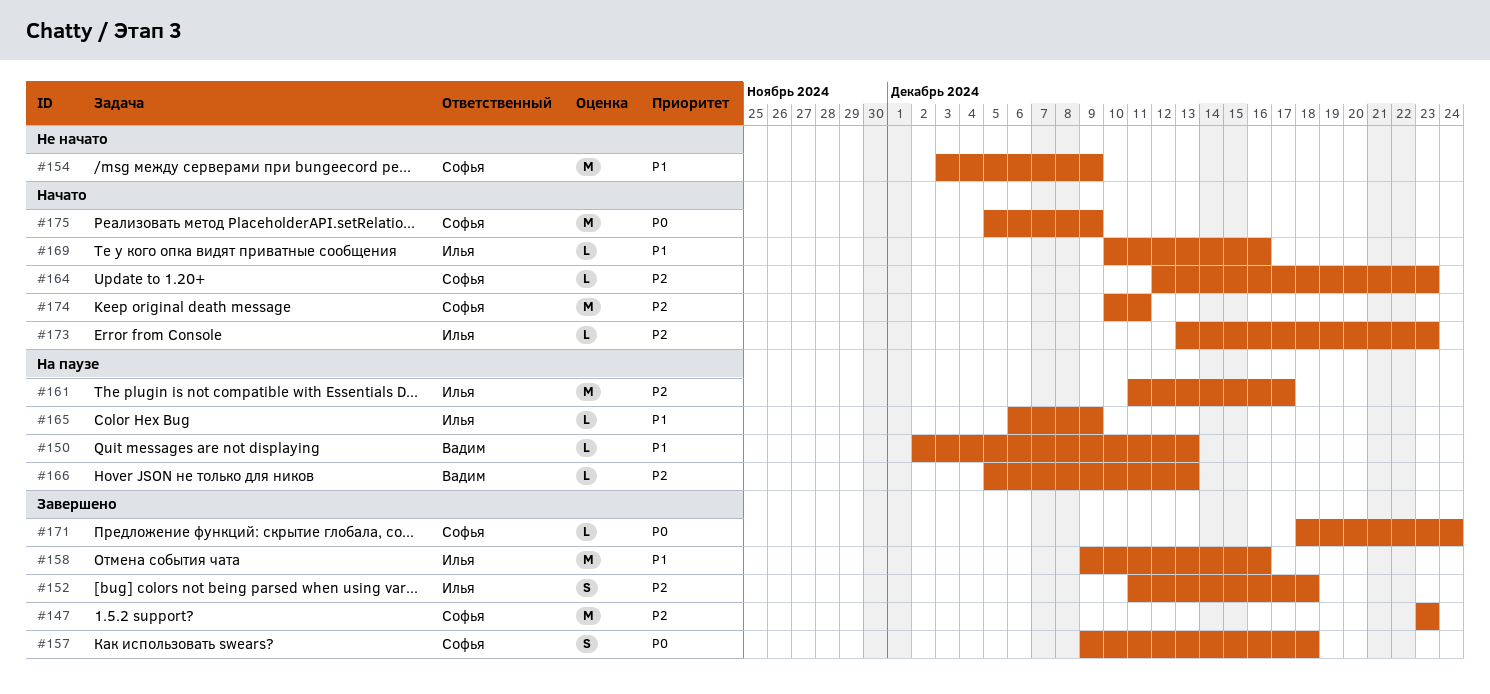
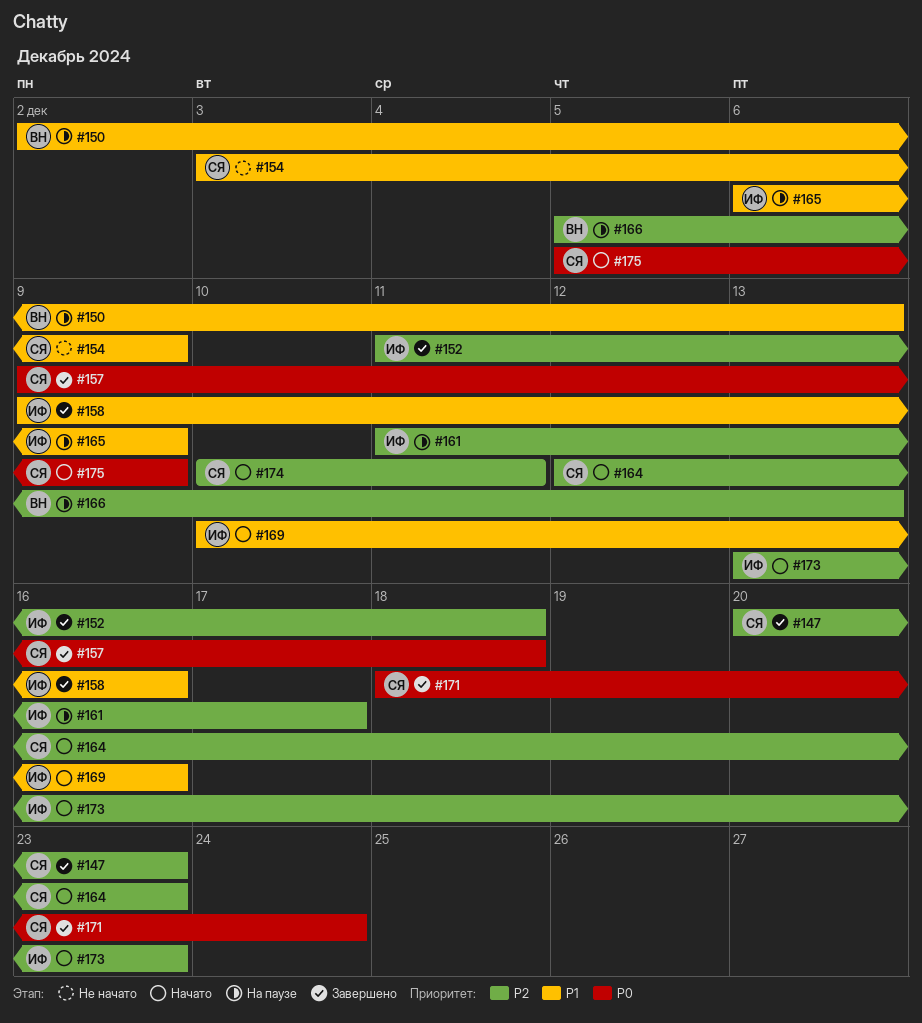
#147, start: Dec 23 -> Dec 20

